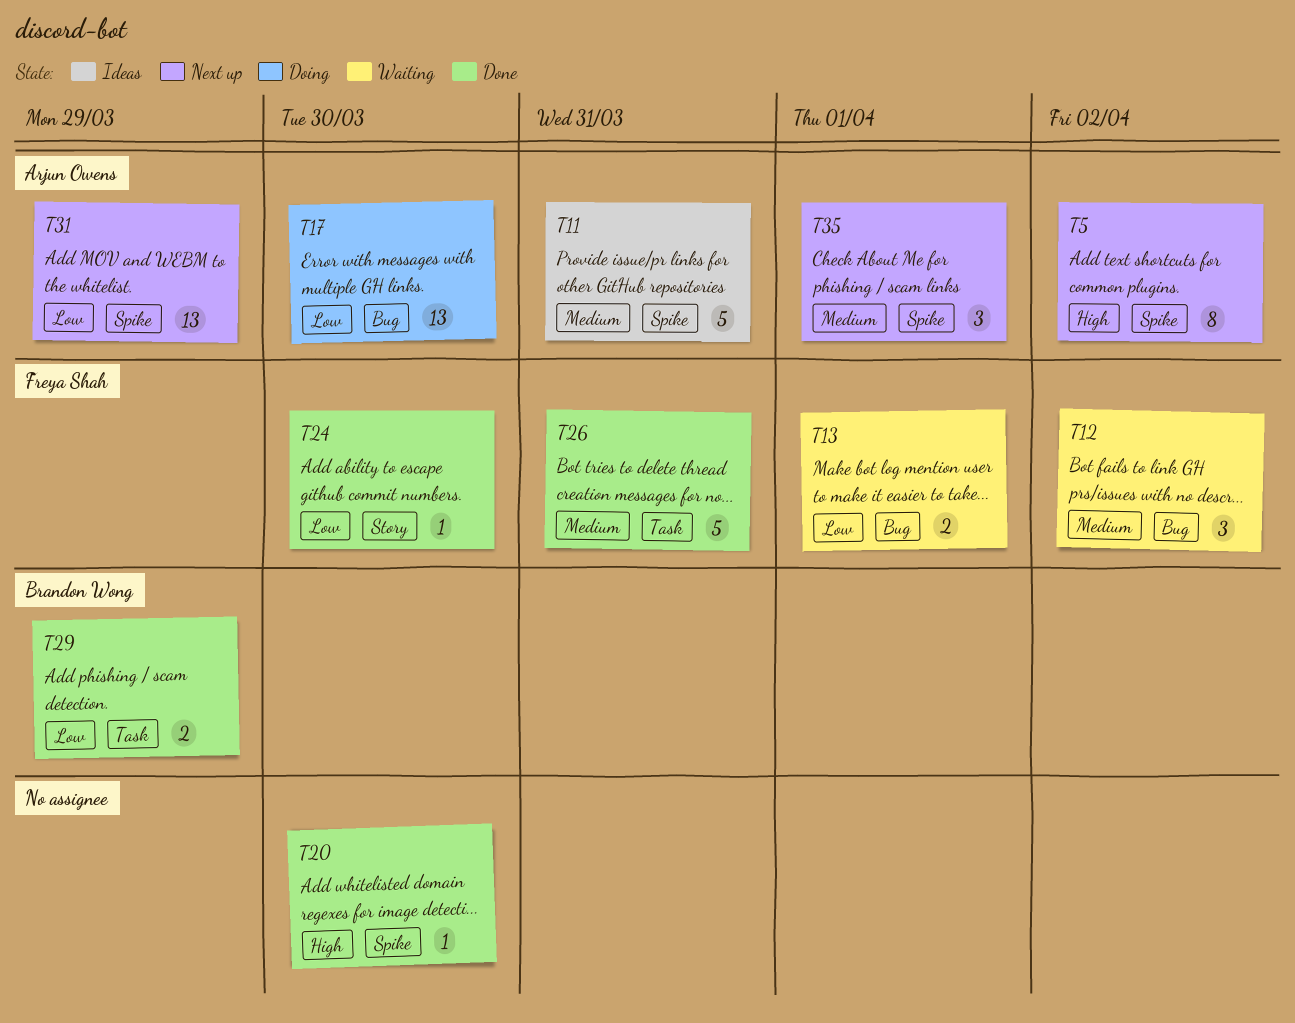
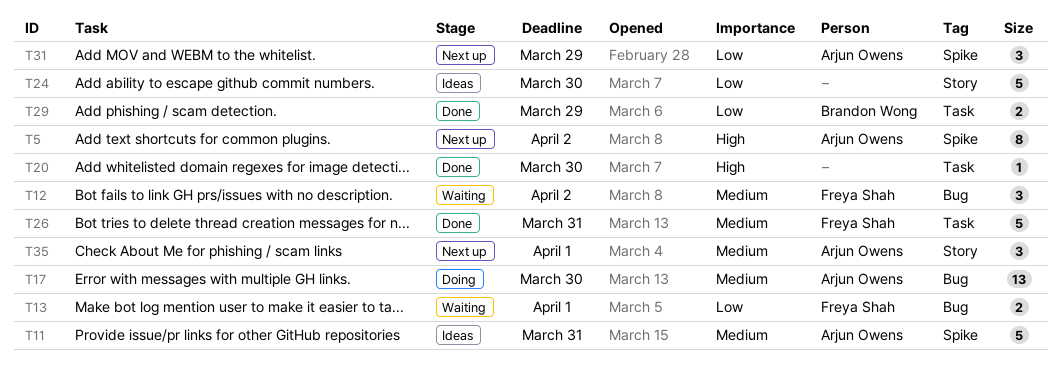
T17, priority: Low -> Medium
T20, label: Spike -> Task
T24, status: Done -> Ideas
T24, owner: Freya Shah -> none
T24, estimate: 1 -> 5
T31, estimate: 13 -> 3
T35, label: Spike -> Story

